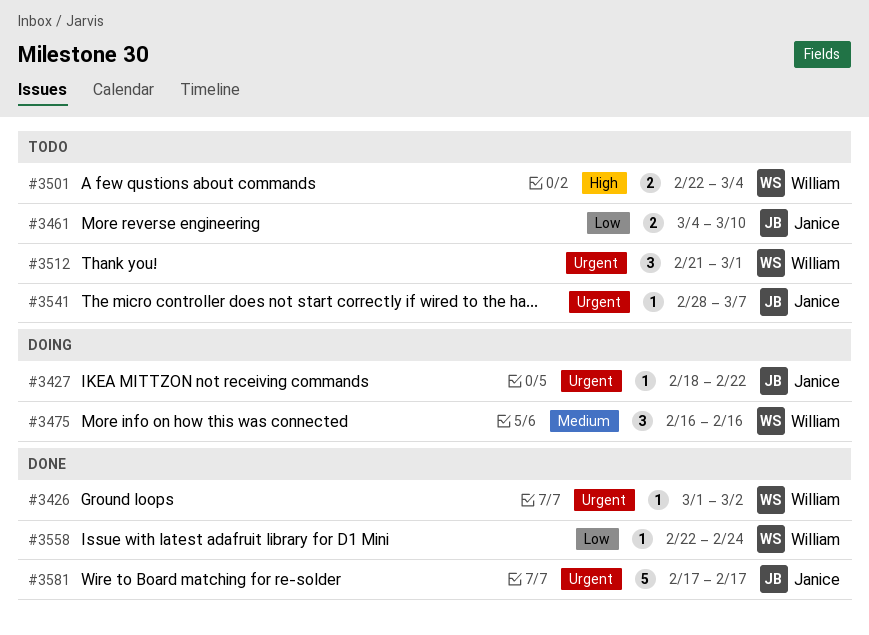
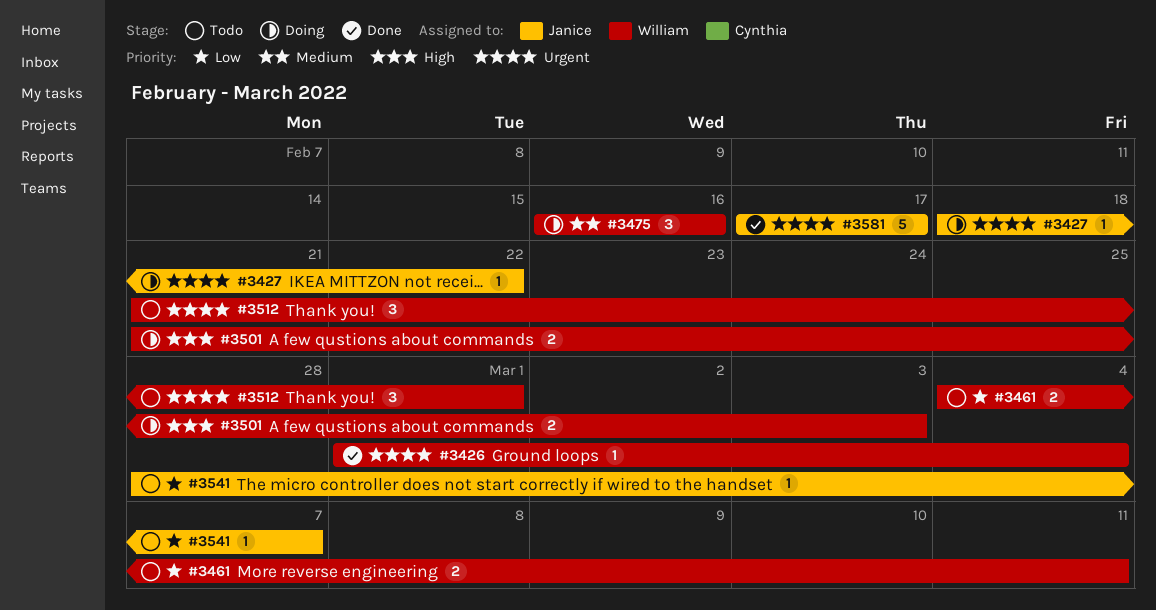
#3426, due: Mar 2 -> Mar 4
#3461, owner: Janice -> William
#3461, due: Mar 10 -> Mar 11
#3501, status: Todo -> Doing
#3501, start: Feb 22 -> Feb 21
#3501, due: Mar 4 -> Mar 3
#3541, priority: Urgent -> Low
#3558: present -> none

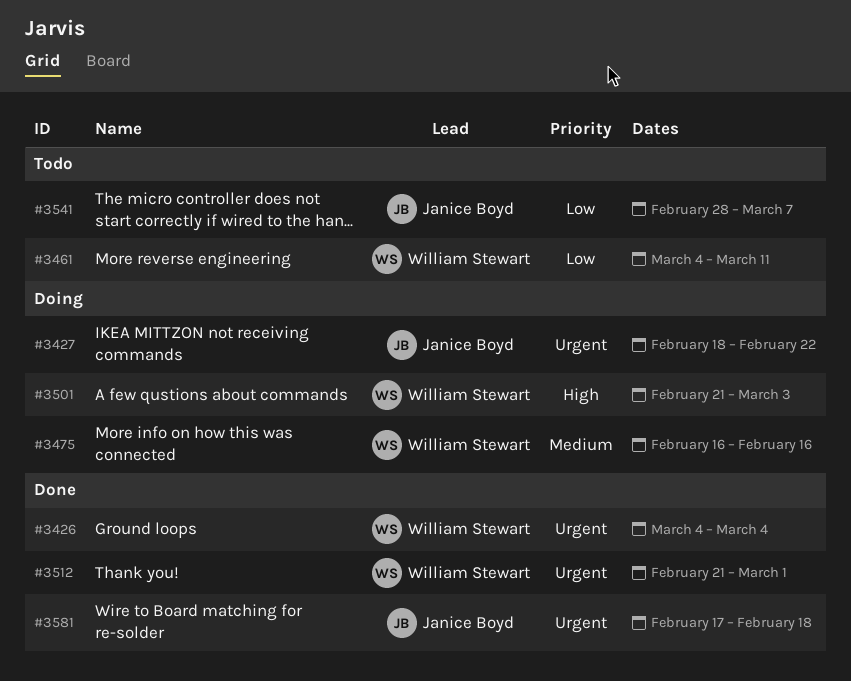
#3426, start: Mar 1 -> Mar 4
#3512, status: Todo -> Done
#3581, due: Feb 17 -> Feb 18

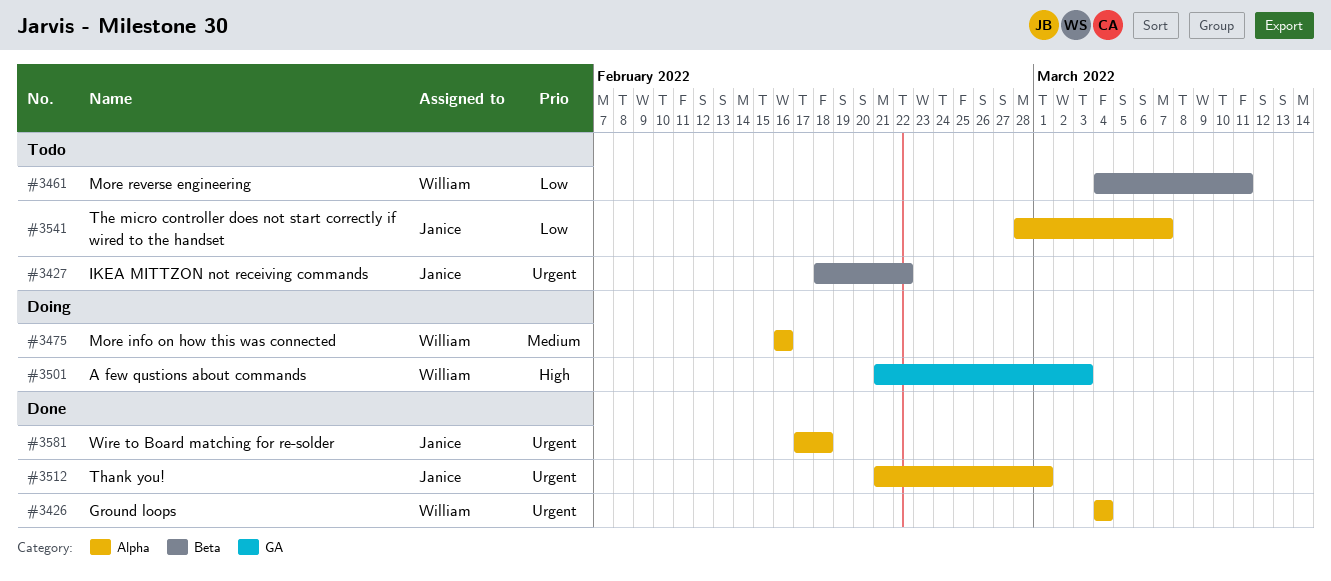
#3427, status: Doing -> Todo
#3512, owner: William Stewart -> Janice Boyd

